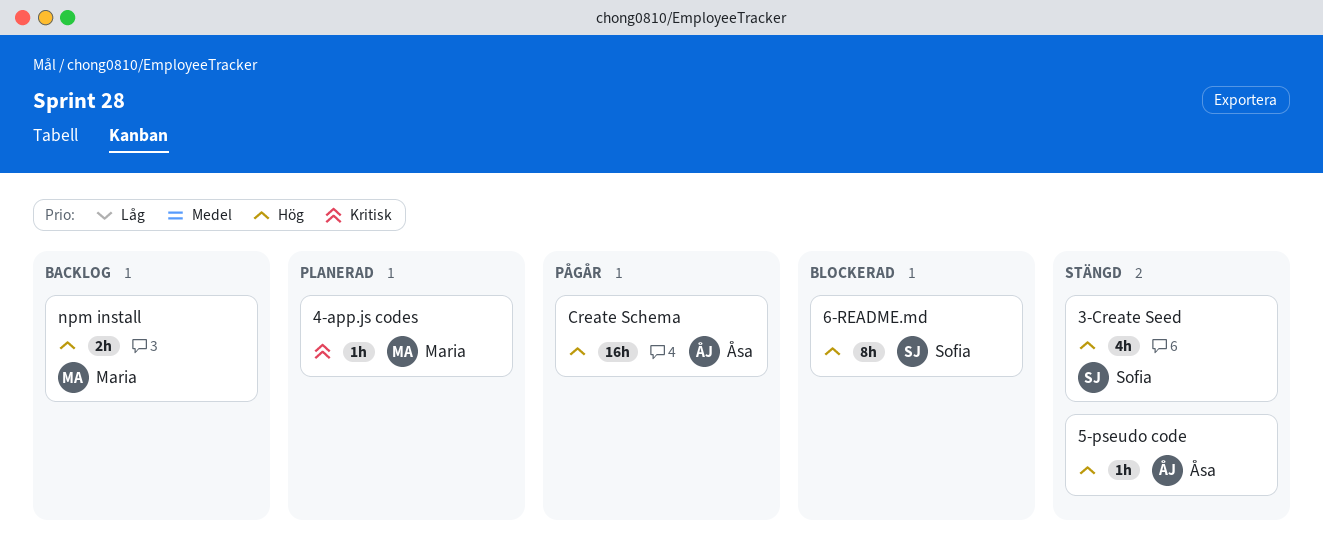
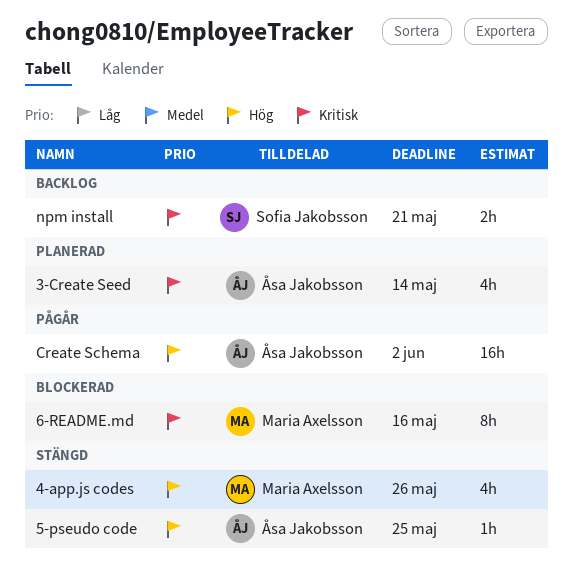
3-Create Seed, status: Stängd -> Planerad
3-Create Seed, owner: Sofia Jakobsson -> Åsa Jakobsson
3-Create Seed, priority: Hög -> Kritisk
4-app.js codes, status: Planerad -> Stängd
4-app.js codes, priority: Kritisk -> Hög
4-app.js codes, estimate: 1h -> 4h
6-README.md, owner: Sofia Jakobsson -> Maria Axelsson
6-README.md, priority: Hög -> Kritisk
npm install, owner: Maria Axelsson -> Sofia Jakobsson
npm install, priority: Hög -> Kritisk

